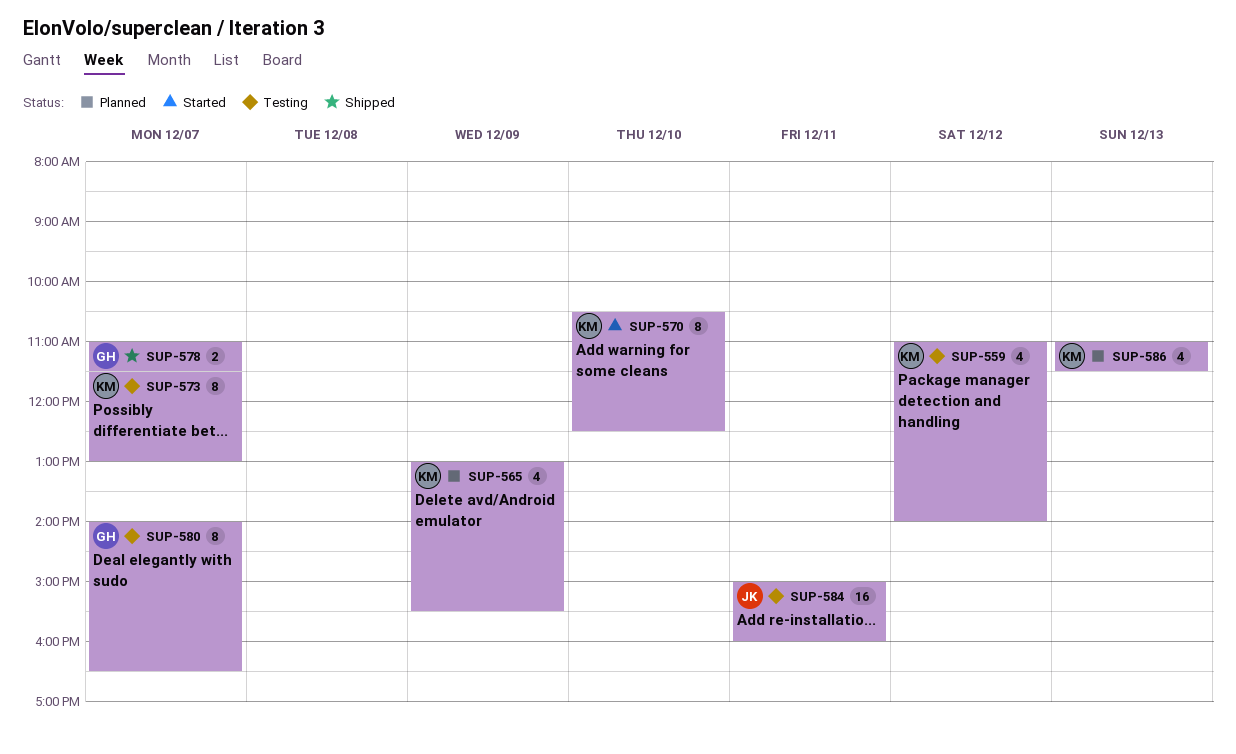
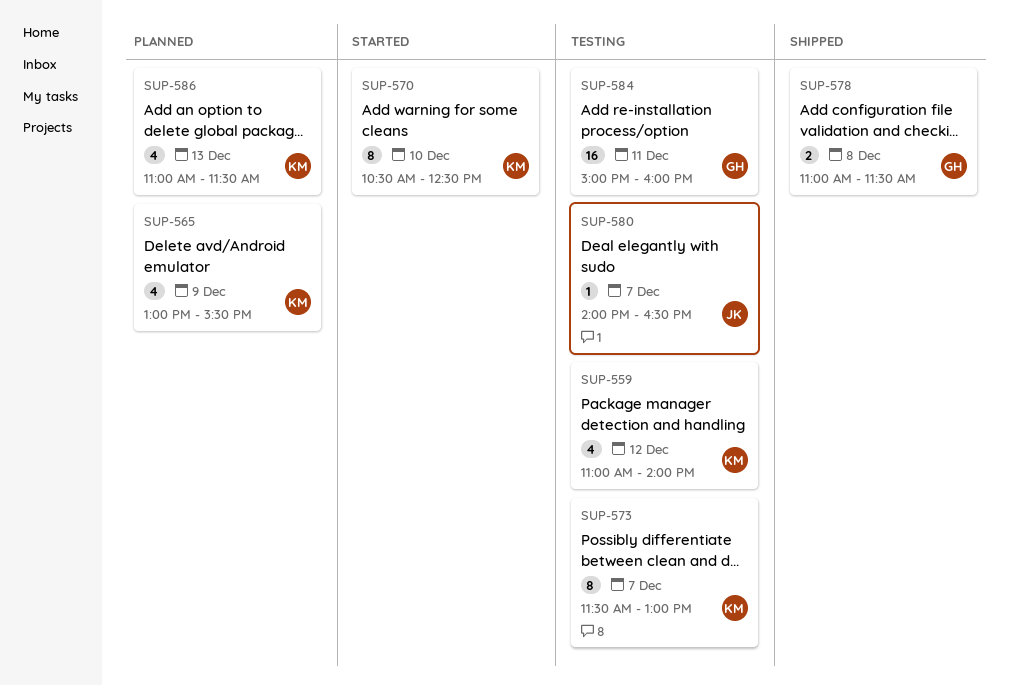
SUP-578, day: Dec 7 -> Dec 8
SUP-580, owner: GH -> JK
SUP-580, estimate: 8 -> 1
SUP-584, owner: JK -> GH

